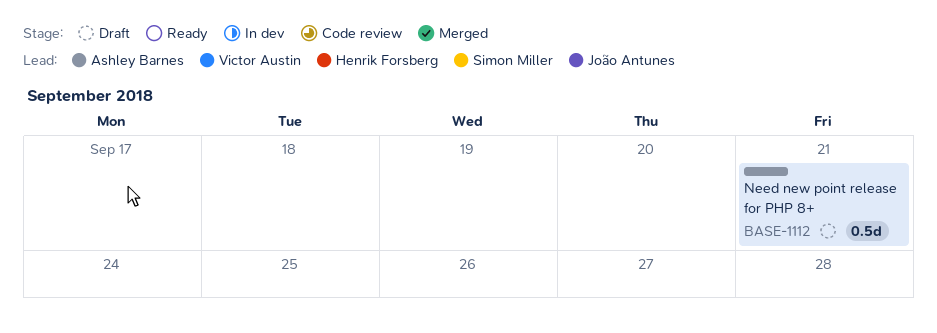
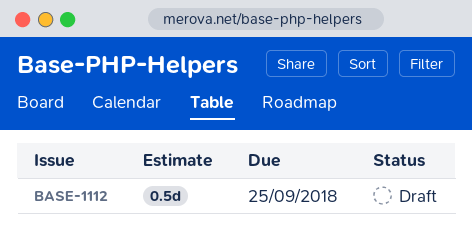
BASE-1112, due: Sep 21 -> Sep 25

